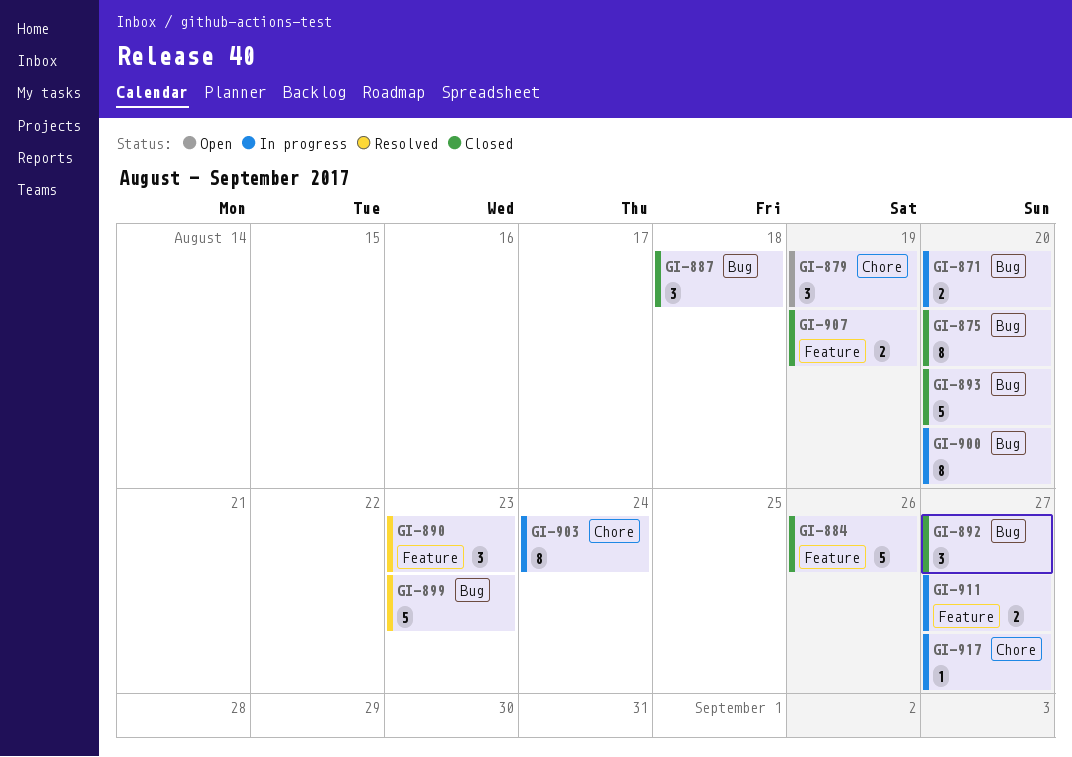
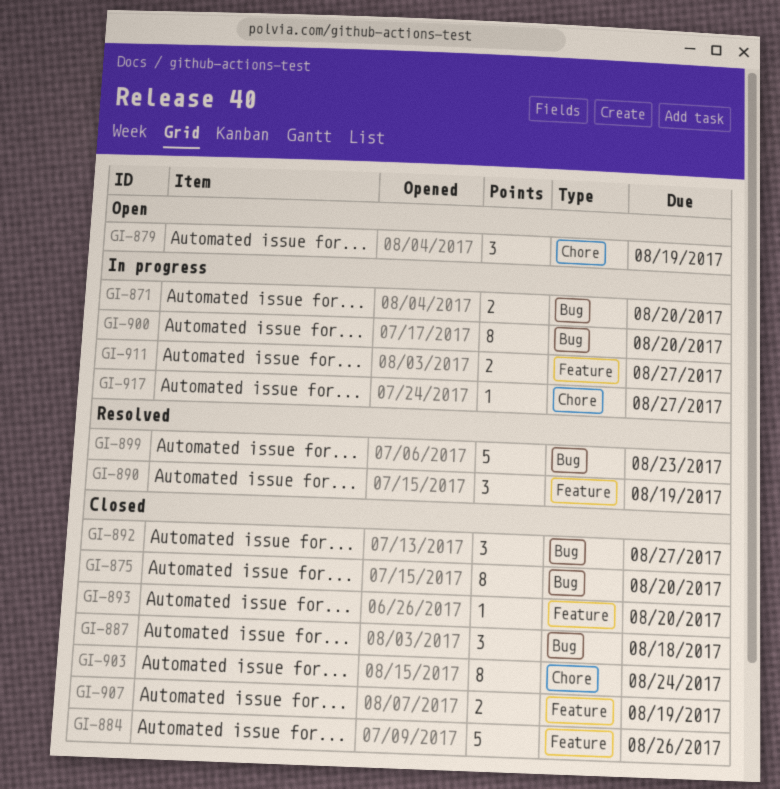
GI-890, due: Aug 23 -> Aug 19
GI-893, label: Bug -> Feature
GI-893, estimate: 5 -> 1
GI-903, status: In progress -> Closed

